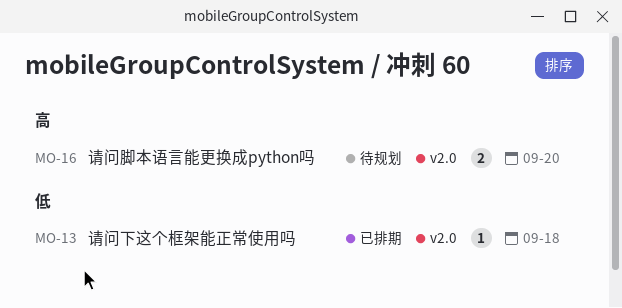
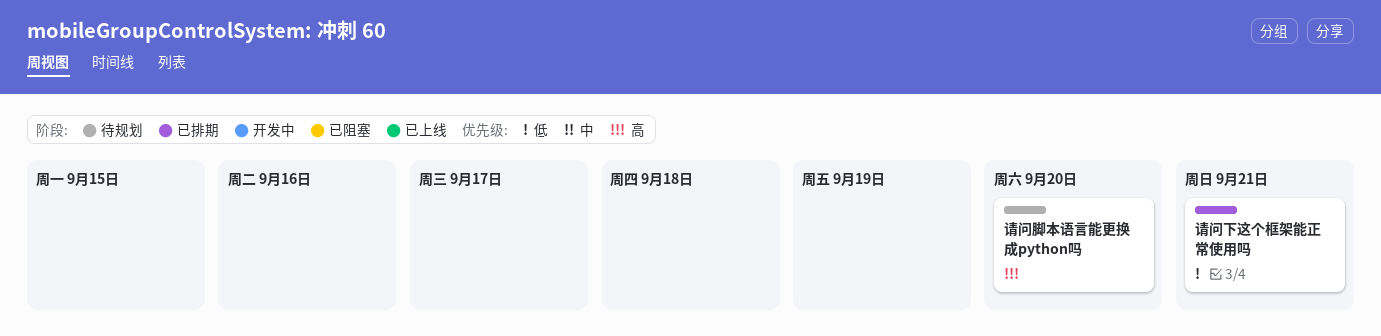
请问下这个框架能正常使用吗, due: Sep 18 -> Sep 21

